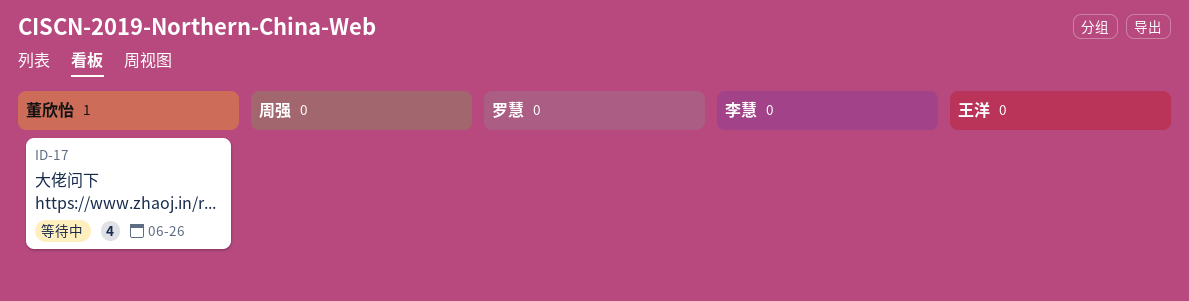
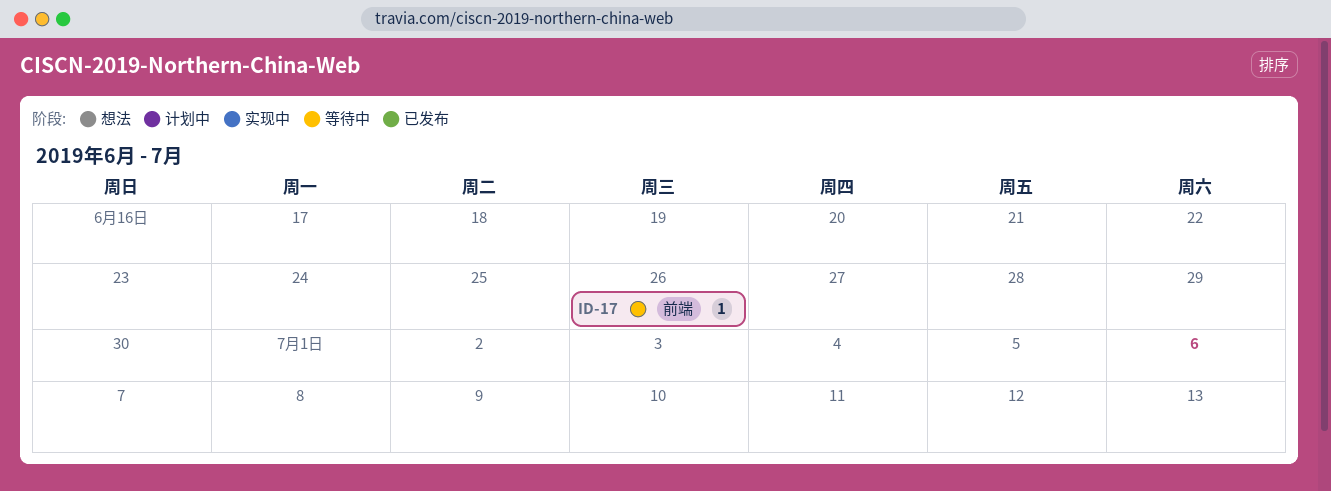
ID-17, estimate: 4 -> 1

